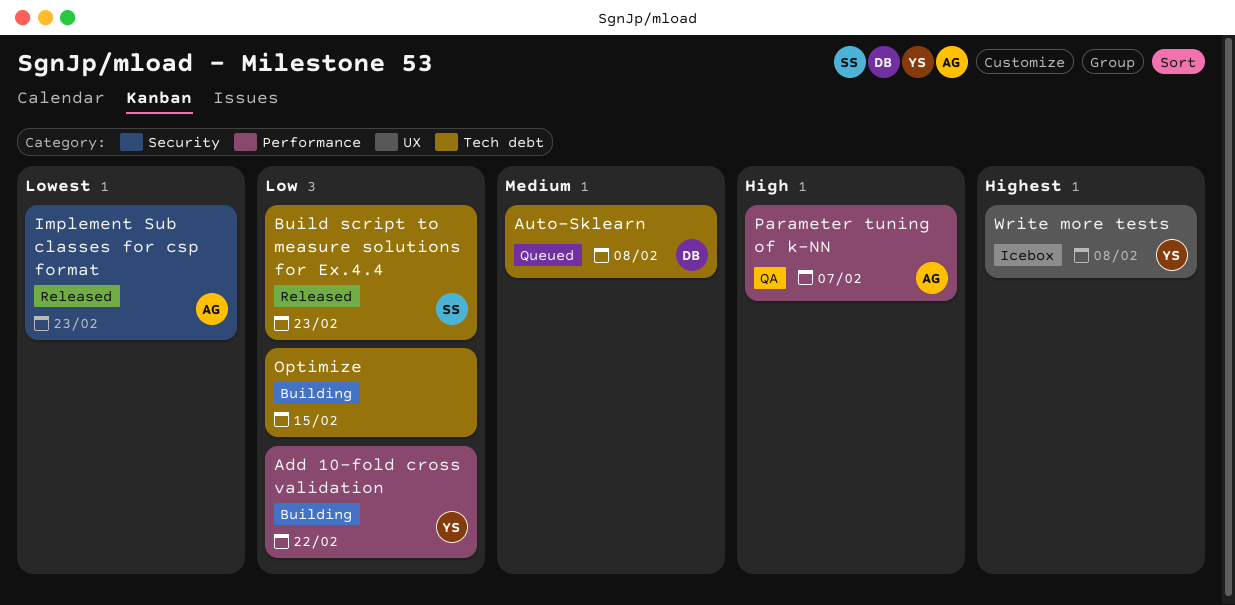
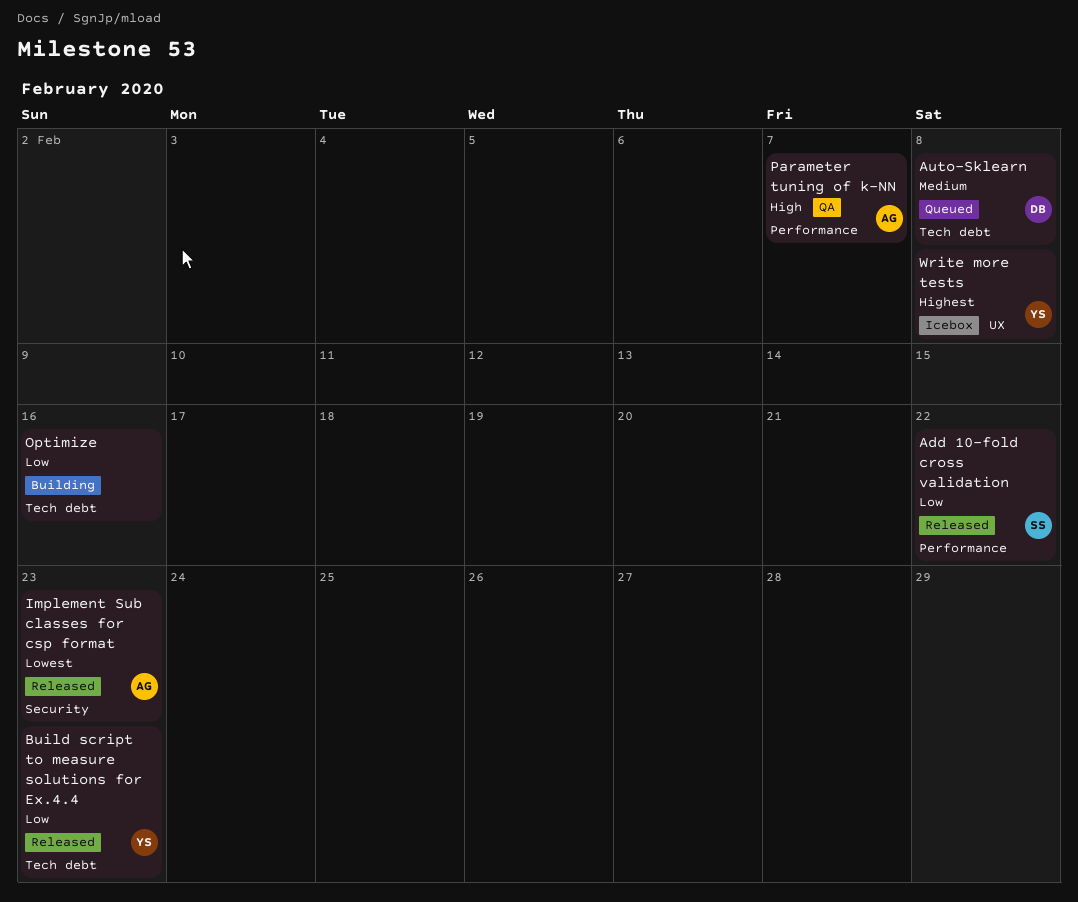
Add 10-fold cross validation, status: Building -> Released
Add 10-fold cross validation, owner: YS -> SS
Build script to measure solutions for Ex.4.4, owner: SS -> YS
Optimize, due: Feb 15 -> Feb 16

